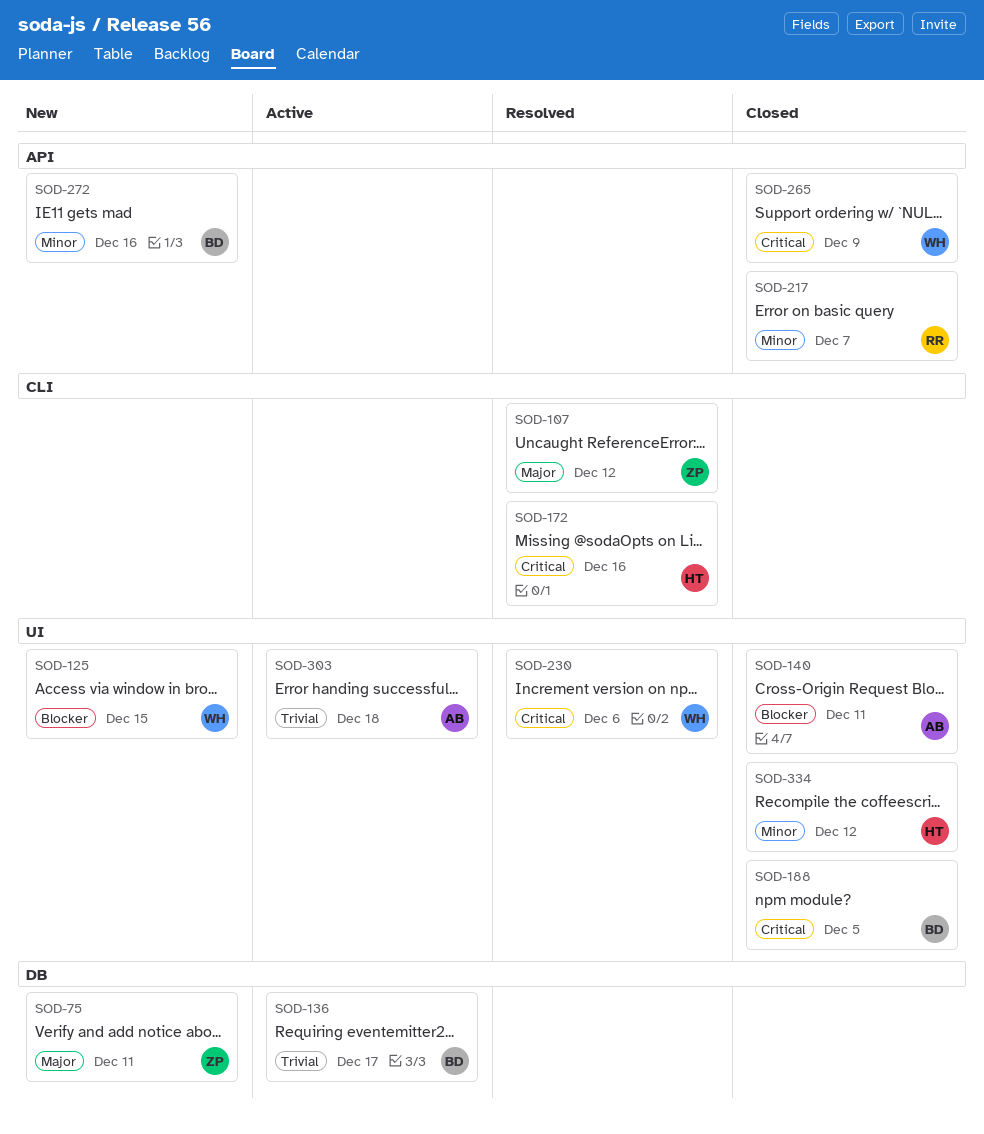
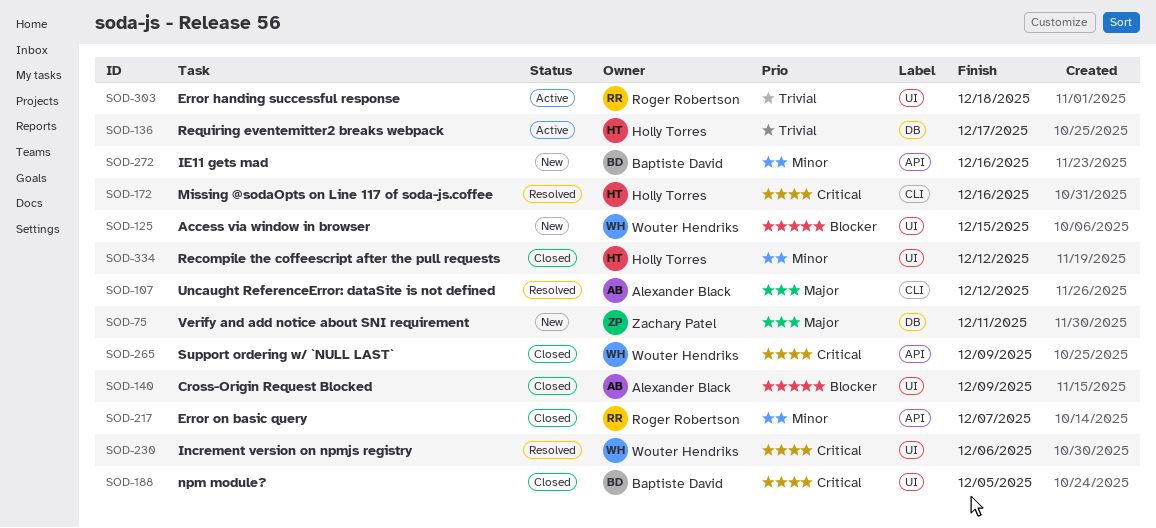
SOD-107, owner: Zachary Patel -> Alexander Black
SOD-136, owner: Baptiste David -> Holly Torres
SOD-140, due: Dec 11 -> Dec 9
SOD-303, owner: Alexander Black -> Roger Robertson

